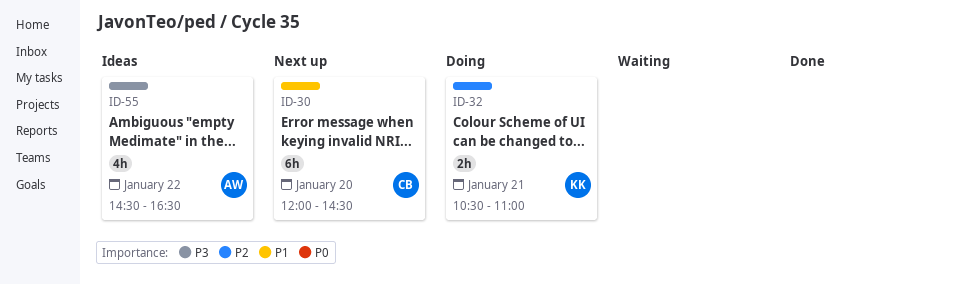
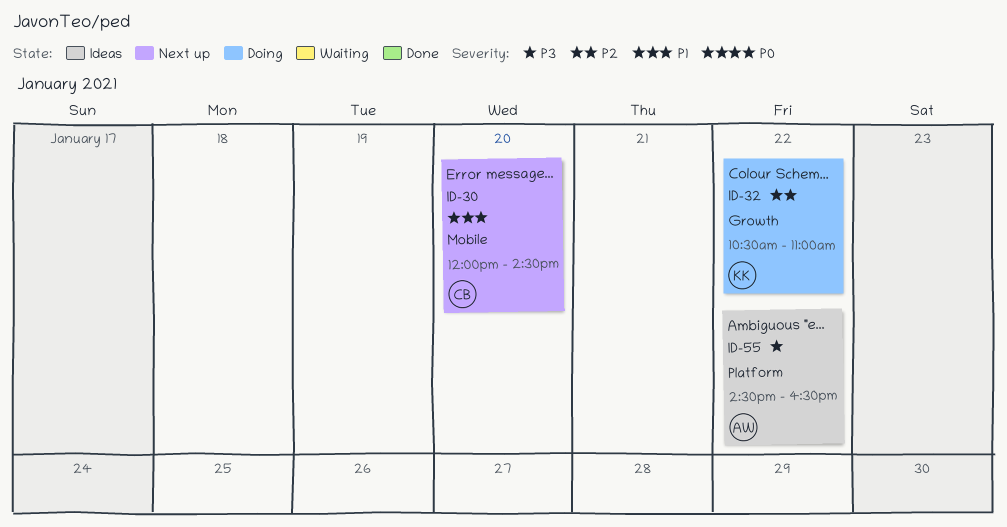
ID-32, day: Jan 21 -> Jan 22

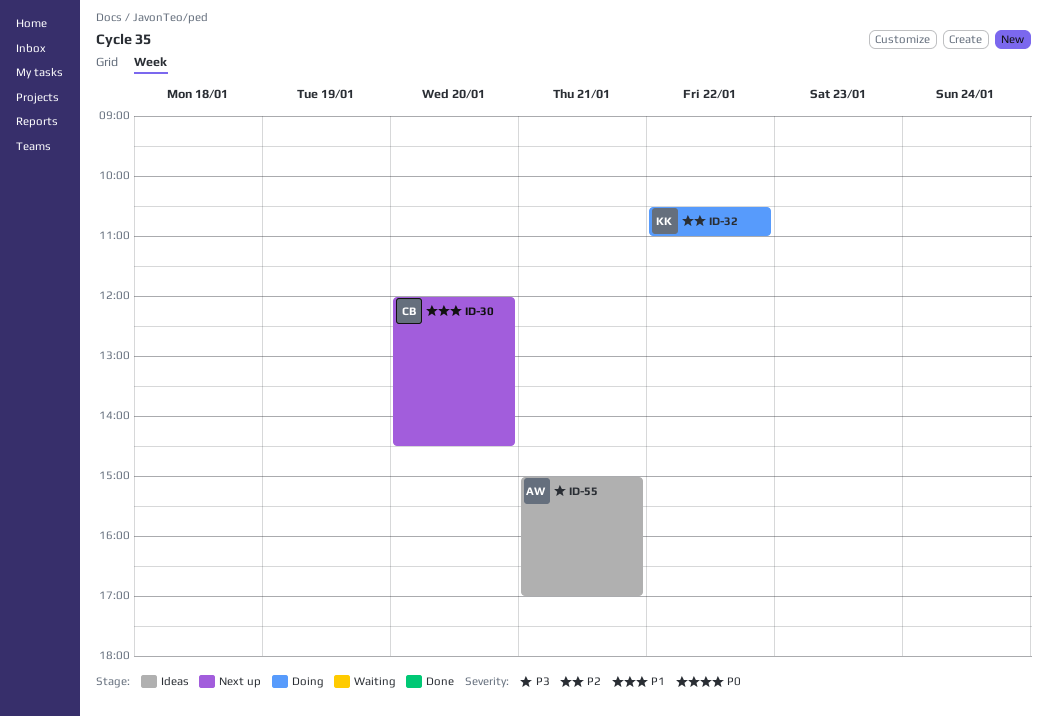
ID-55, day: Jan 22 -> Jan 21
ID-55, begins: 14:30 -> 15:00
ID-55, ends: 16:30 -> 17:00

